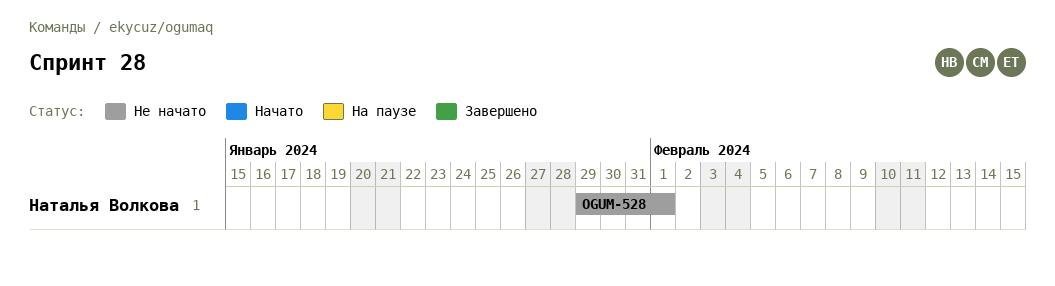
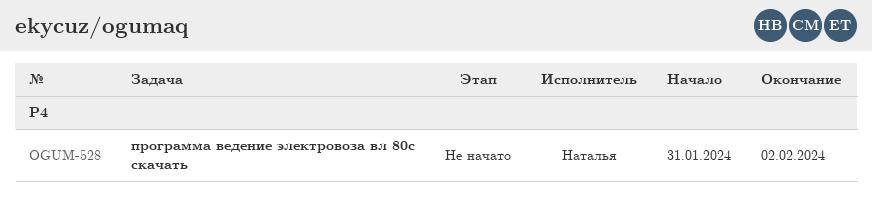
OGUM-528, start: Jan 29 -> Jan 31
OGUM-528, due: Feb 1 -> Feb 2

